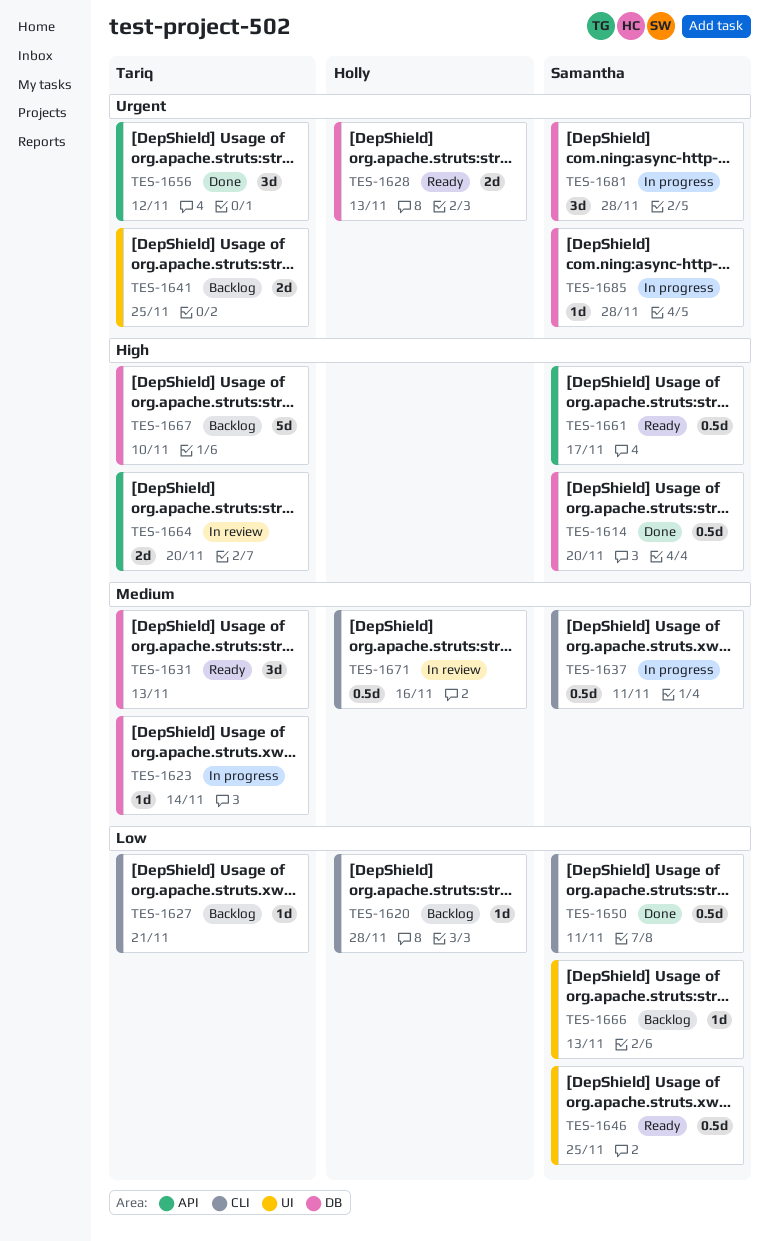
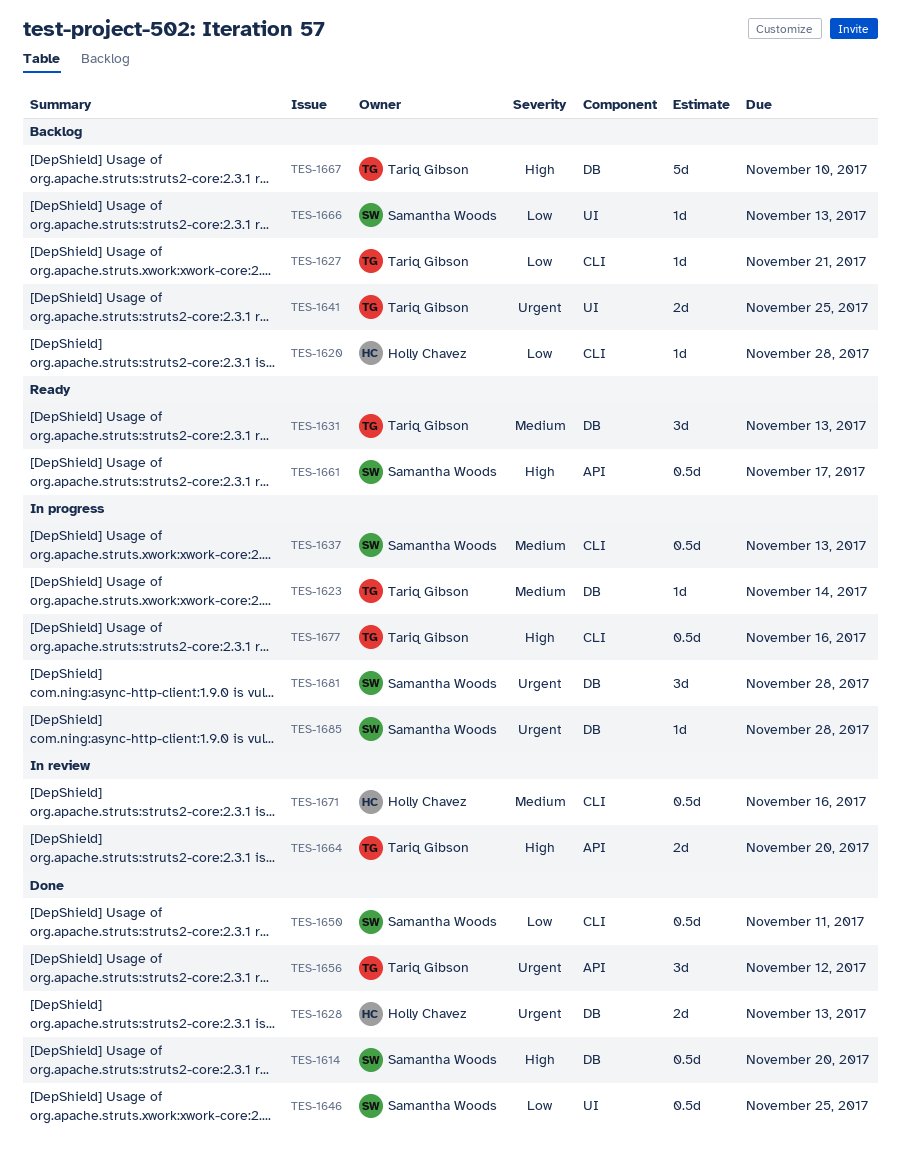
TES-1628, status: Ready -> Done
TES-1637, due: Nov 11 -> Nov 13
TES-1646, status: Ready -> Done
TES-1677: none -> present

